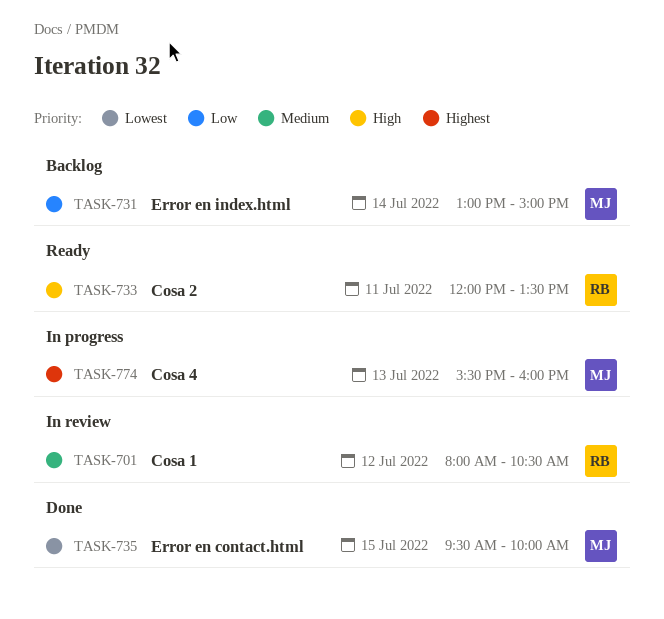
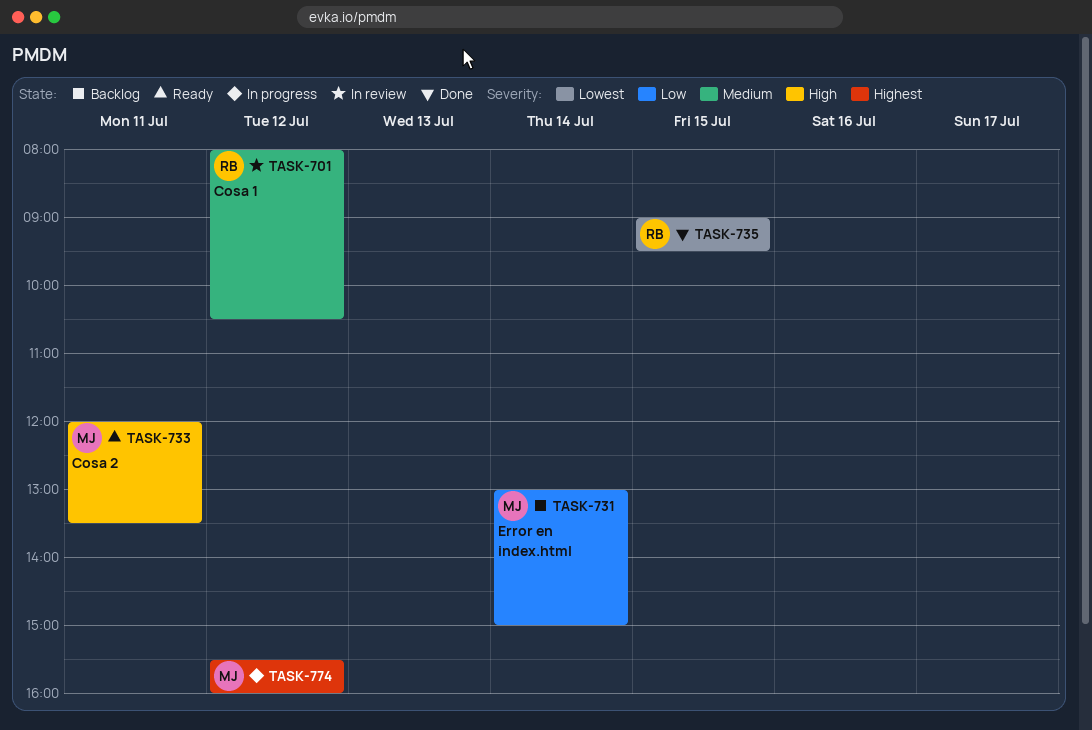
TASK-733, owner: RB -> MJ
TASK-735, owner: MJ -> RB
TASK-735, begins: 09:30 -> 09:00
TASK-735, ends: 10:00 -> 09:30
TASK-774, day: Jul 13 -> Jul 12

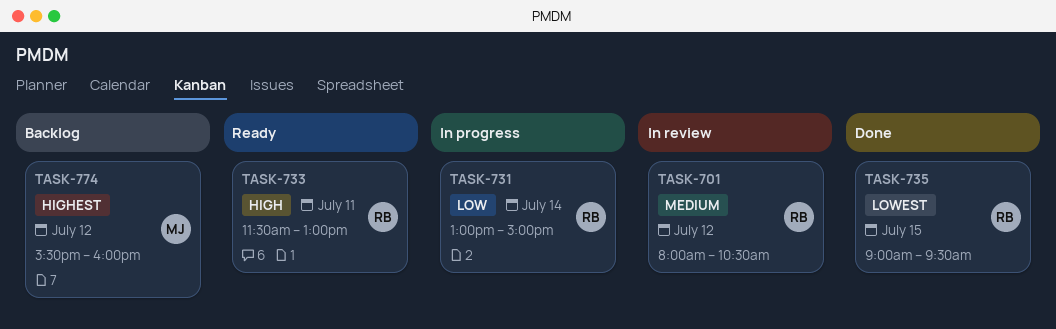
TASK-731, status: Backlog -> In progress
TASK-731, owner: MJ -> RB
TASK-733, owner: MJ -> RB
TASK-733, begins: 12:00 -> 11:30
TASK-733, ends: 13:30 -> 13:00
TASK-774, status: In progress -> Backlog

